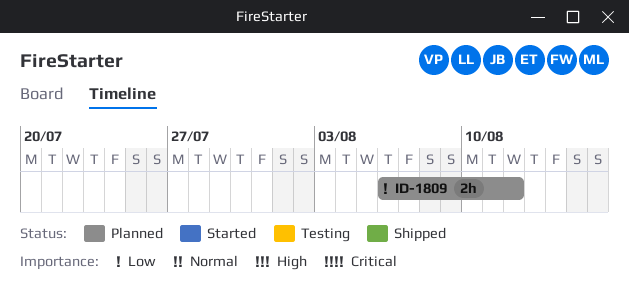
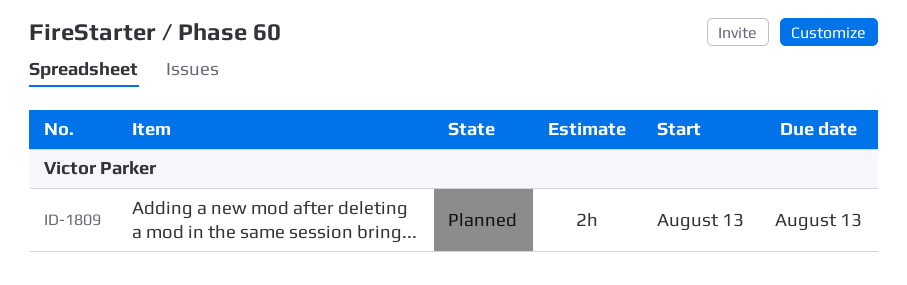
ID-1809, start: Aug 6 -> Aug 13
ID-1809, due: Aug 12 -> Aug 13

